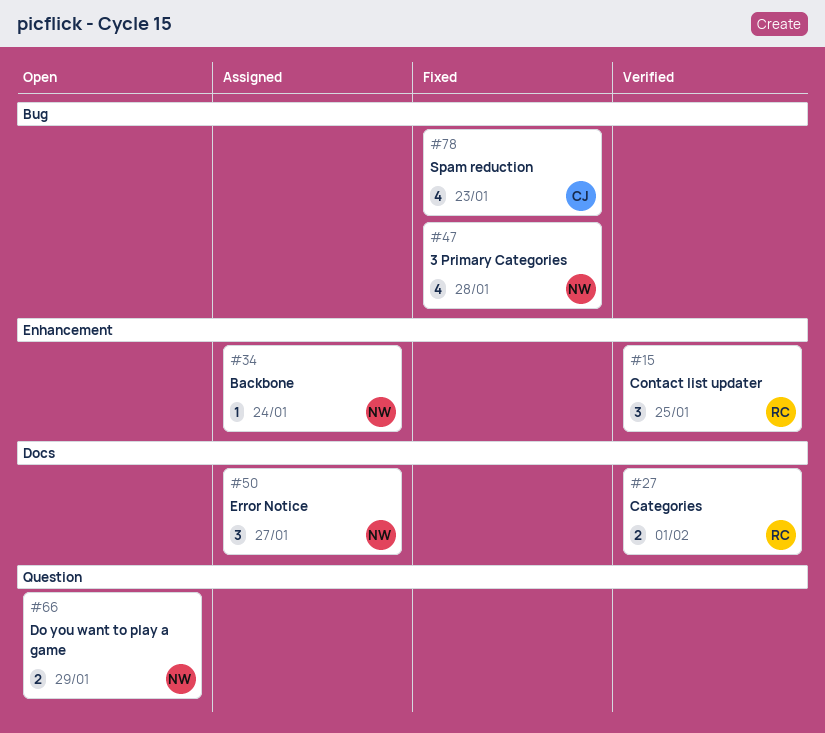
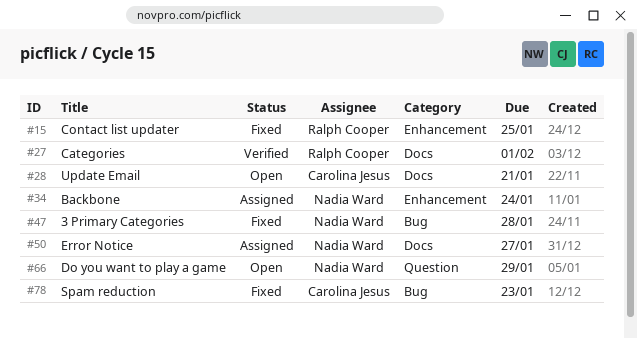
#15, status: Verified -> Fixed
#28: none -> present

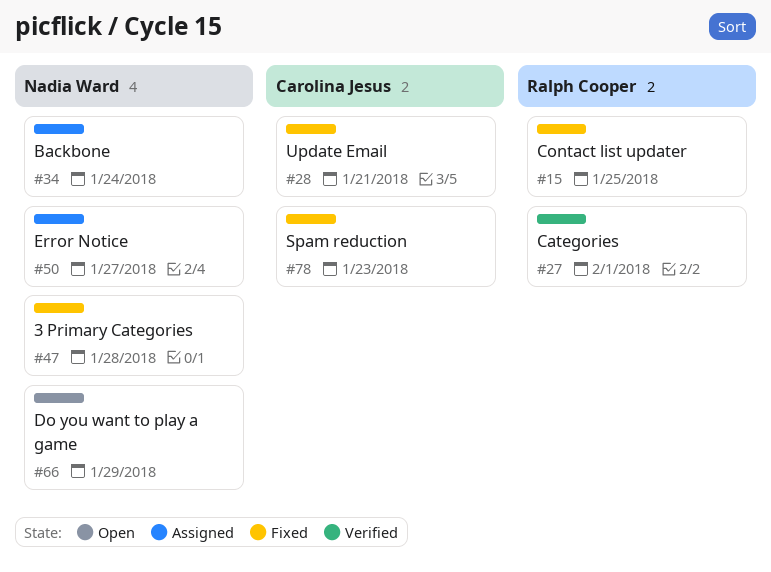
#28, status: Open -> Fixed

